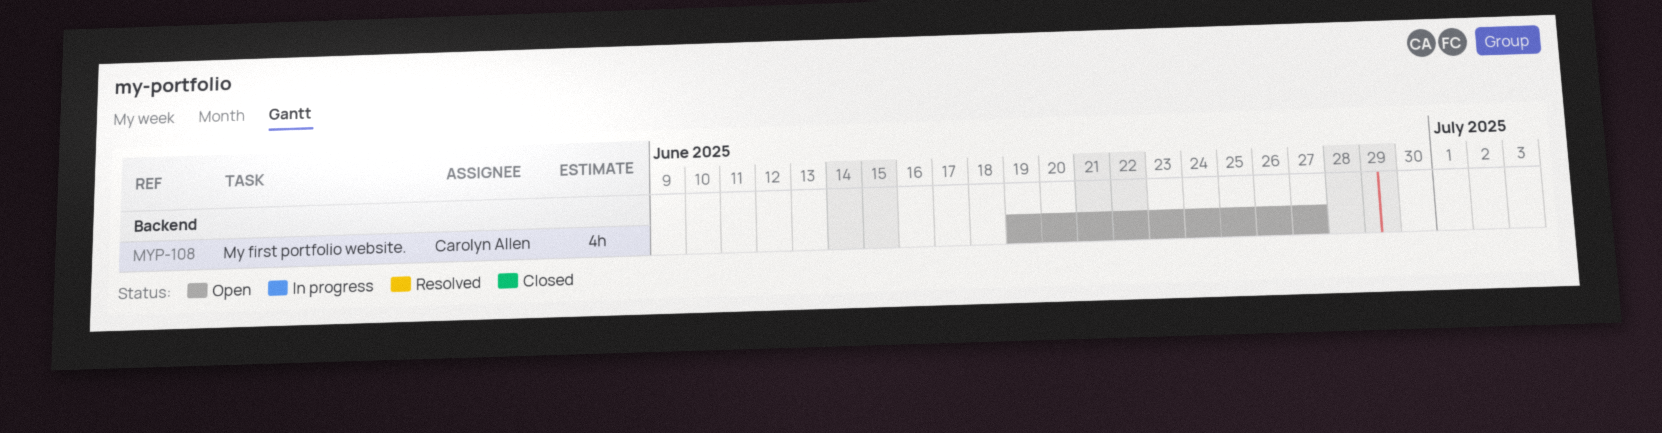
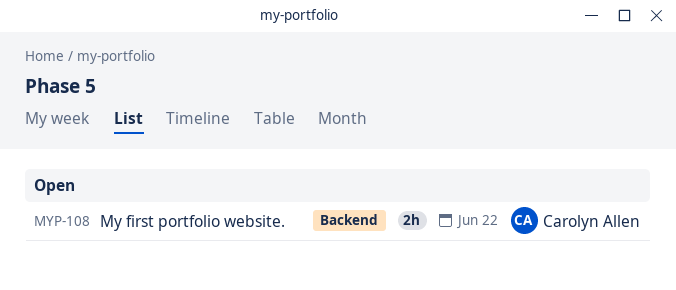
MYP-108, estimate: 4h -> 2h
MYP-108, due: Jun 27 -> Jun 22

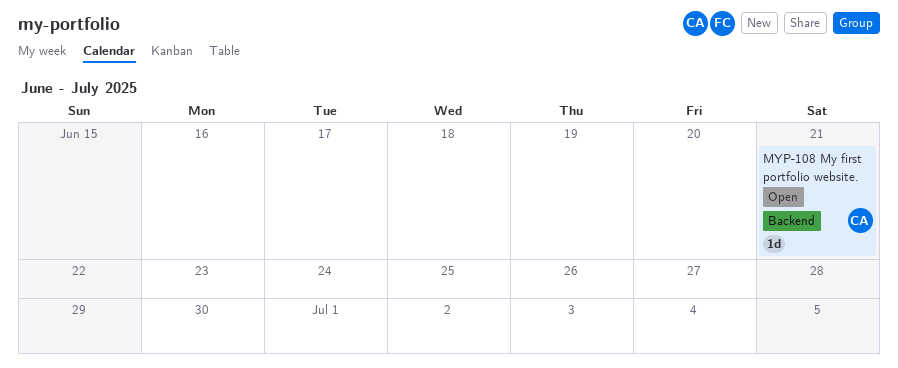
MYP-108, estimate: 2h -> 1d
MYP-108, due: Jun 22 -> Jun 21

